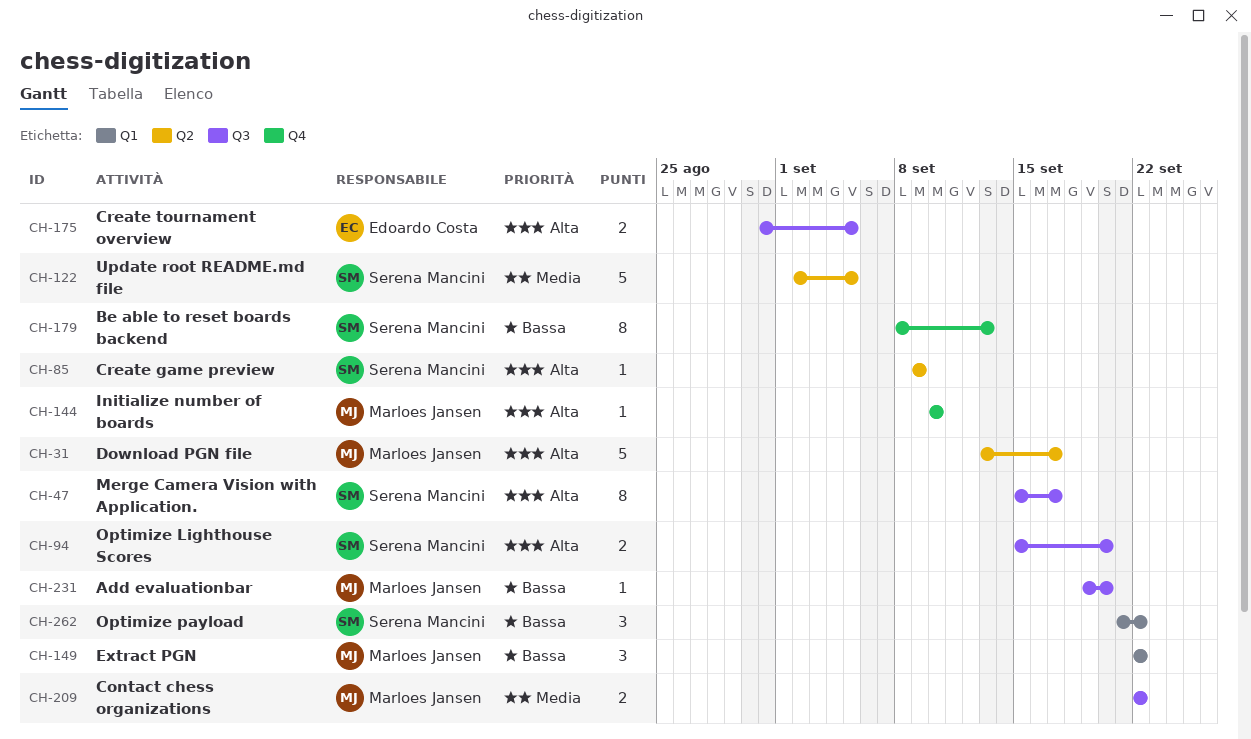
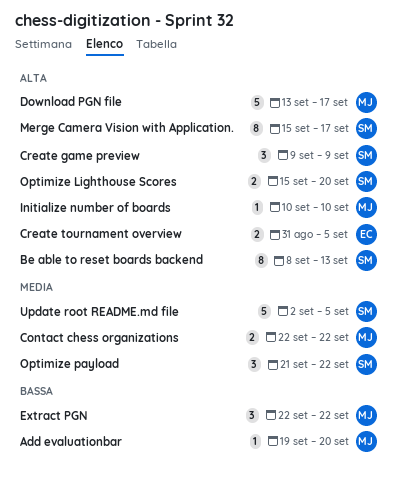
Be able to reset boards backend, priority: Bassa -> Alta
Create game preview, estimate: 1 -> 3
Optimize payload, priority: Bassa -> Media

